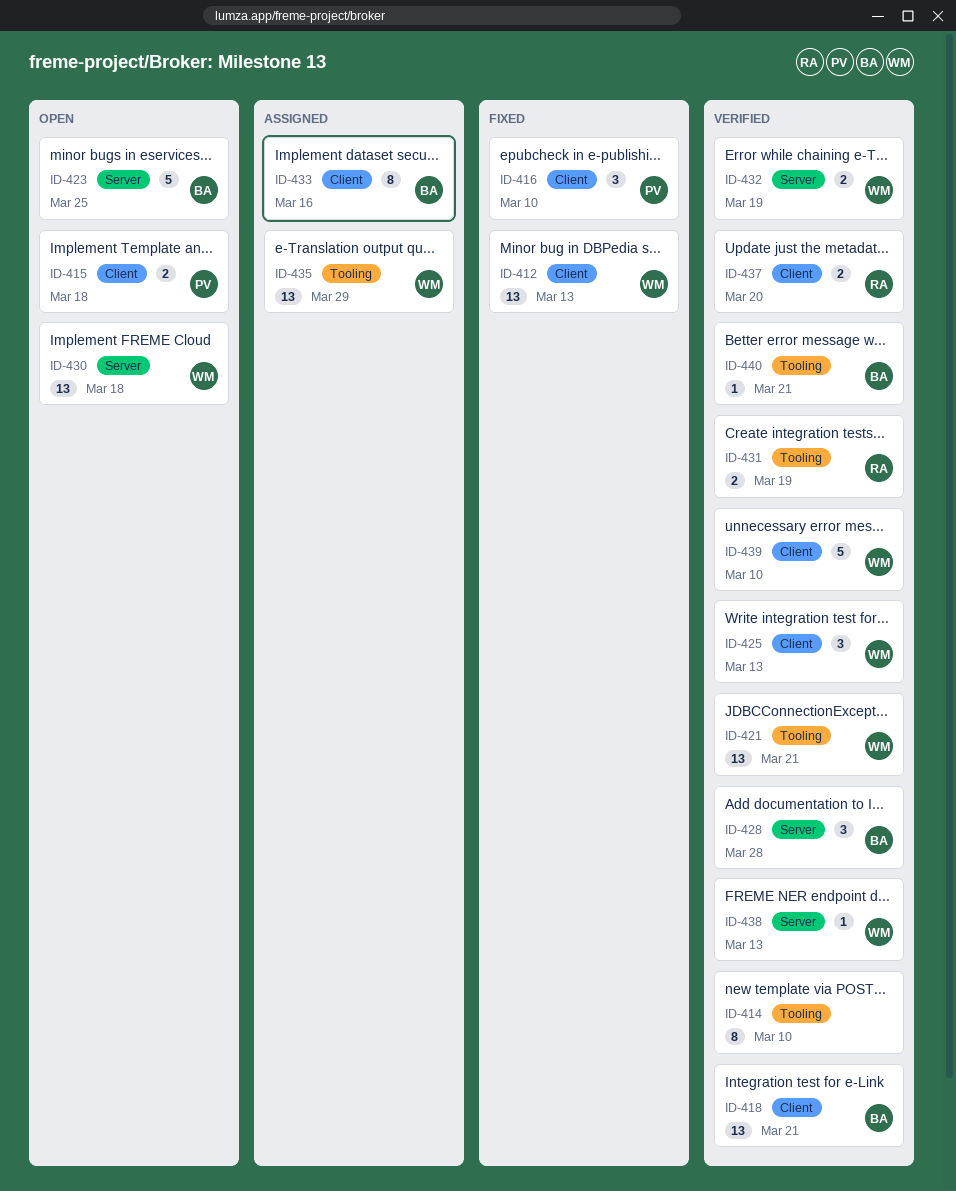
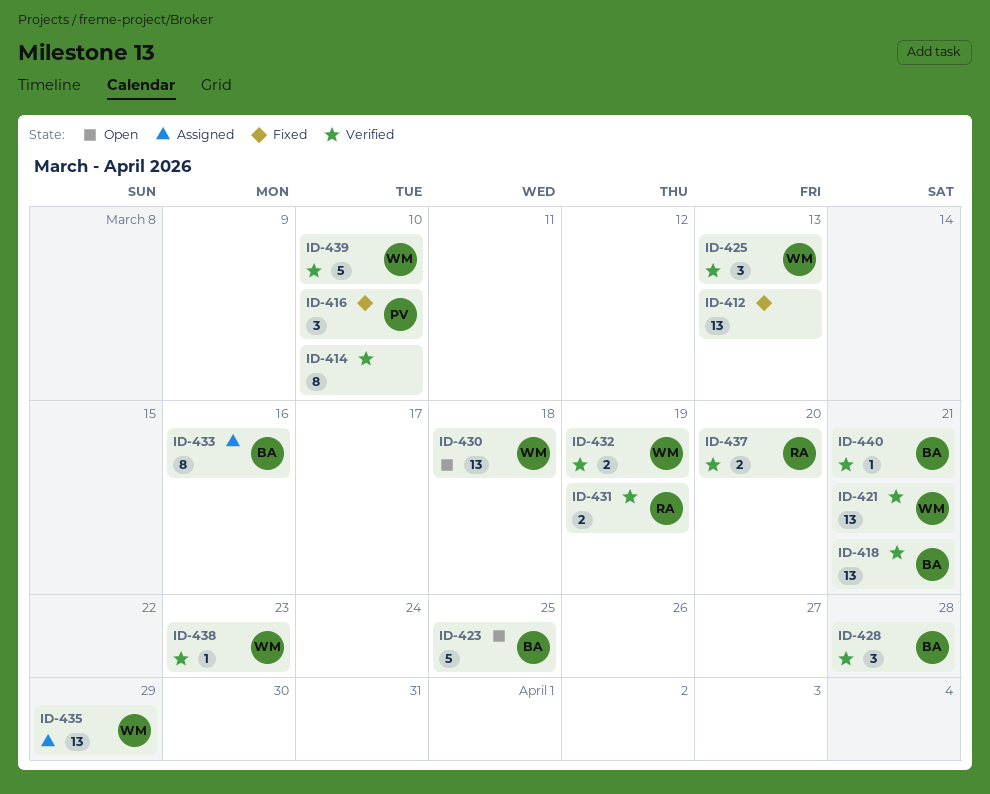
ID-412, owner: WM -> none
ID-415: present -> none
ID-438, due: Mar 13 -> Mar 23

